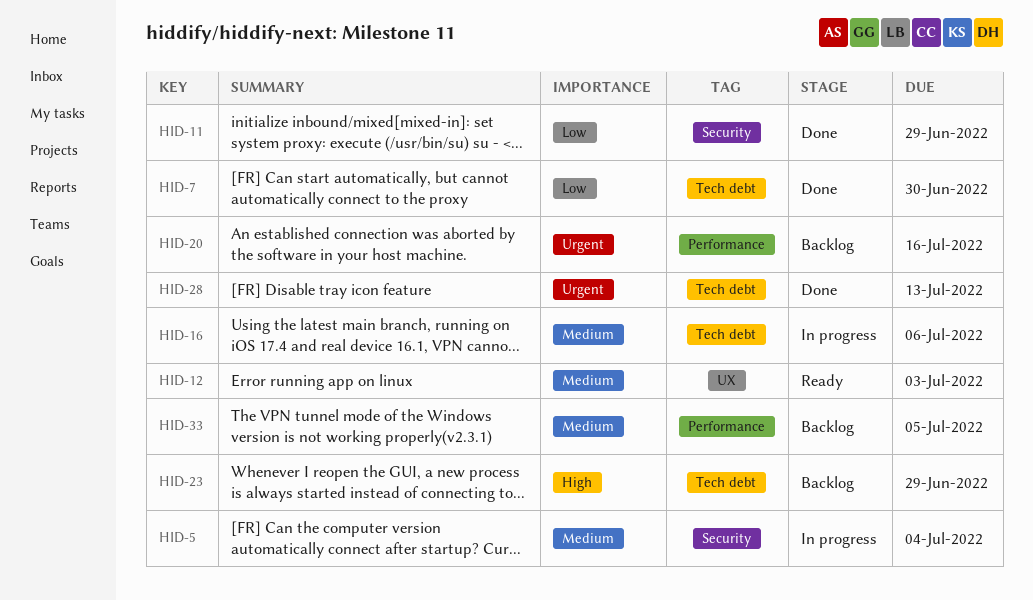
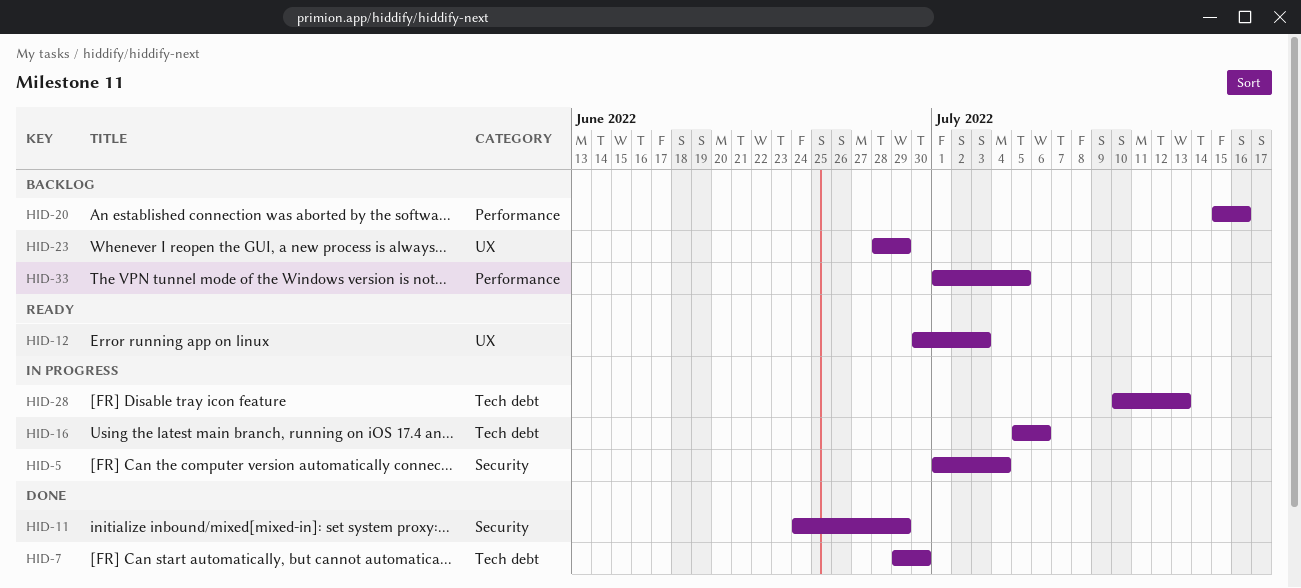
HID-23, label: Tech debt -> UX
HID-28, status: Done -> In progress

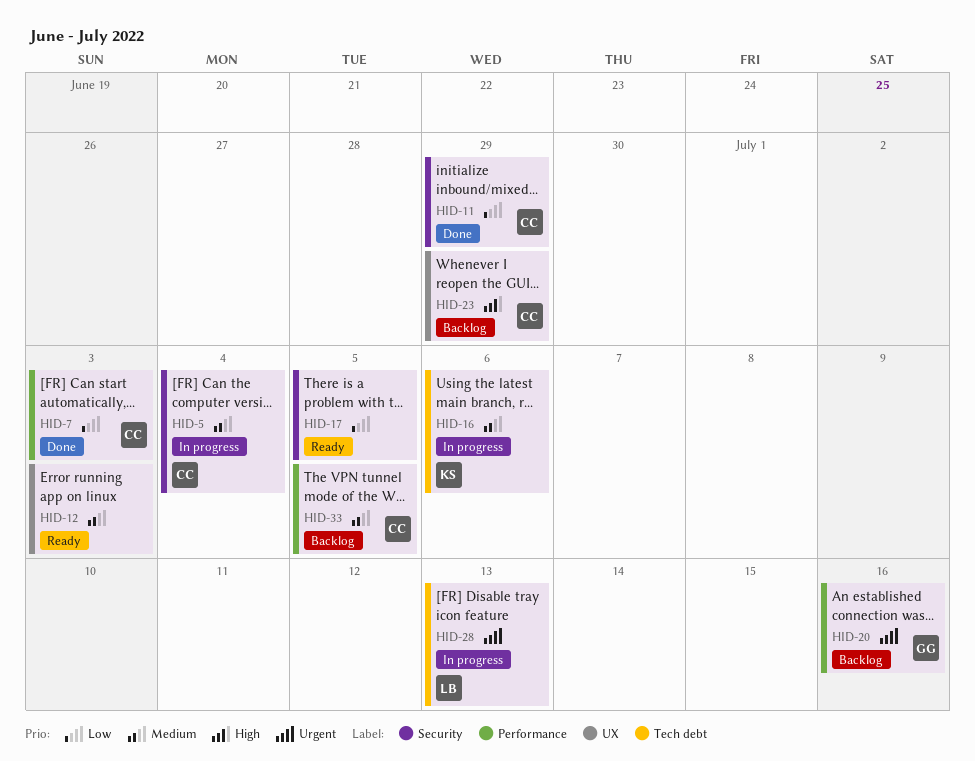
HID-7, label: Tech debt -> Performance
HID-7, due: Jun 30 -> Jul 3
HID-17: none -> present

